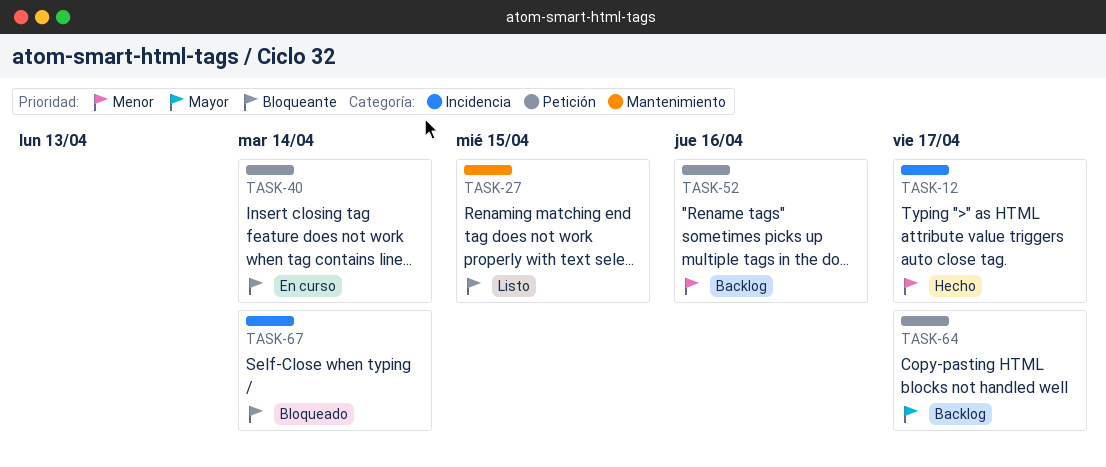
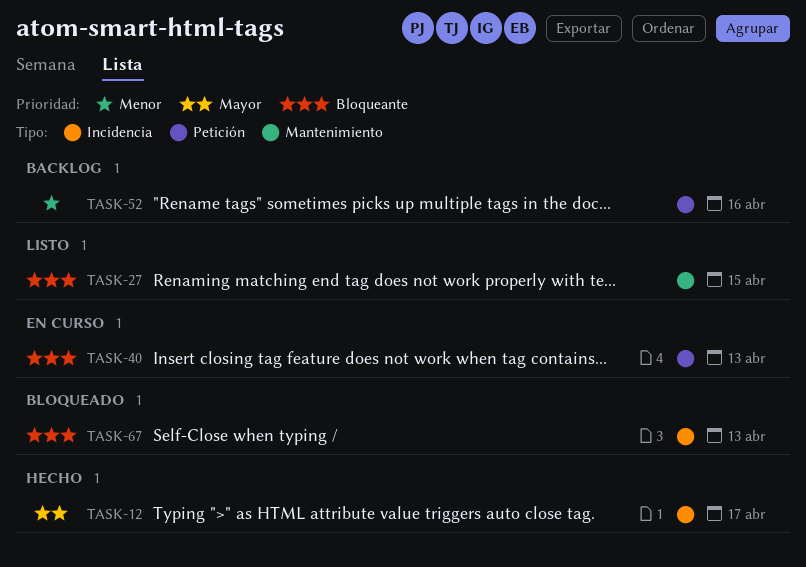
TASK-12, priority: Menor -> Mayor
TASK-40, due: Apr 14 -> Apr 13
TASK-64: present -> none
TASK-67, due: Apr 14 -> Apr 13

